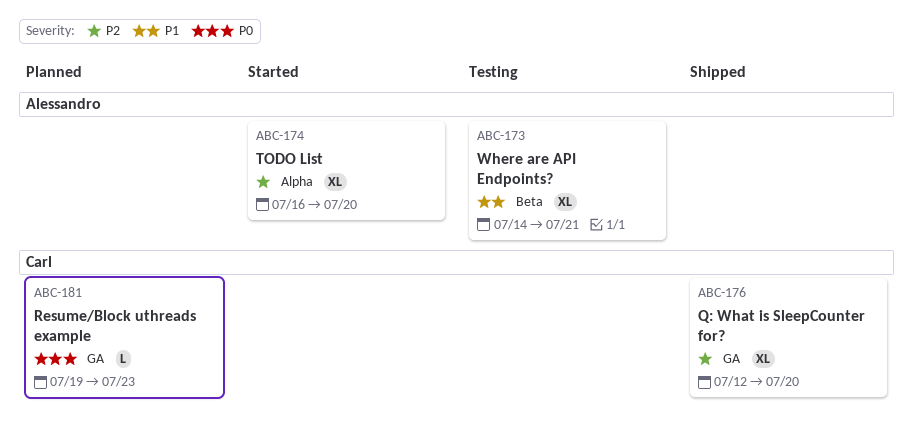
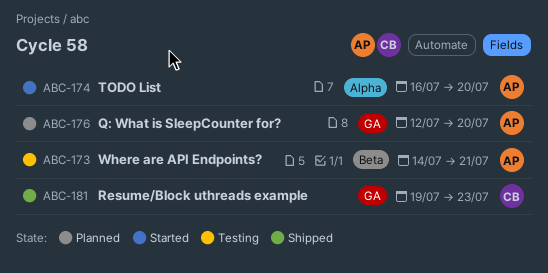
ABC-176, status: Shipped -> Planned
ABC-176, owner: Carl -> Alessandro
ABC-181, status: Planned -> Shipped

